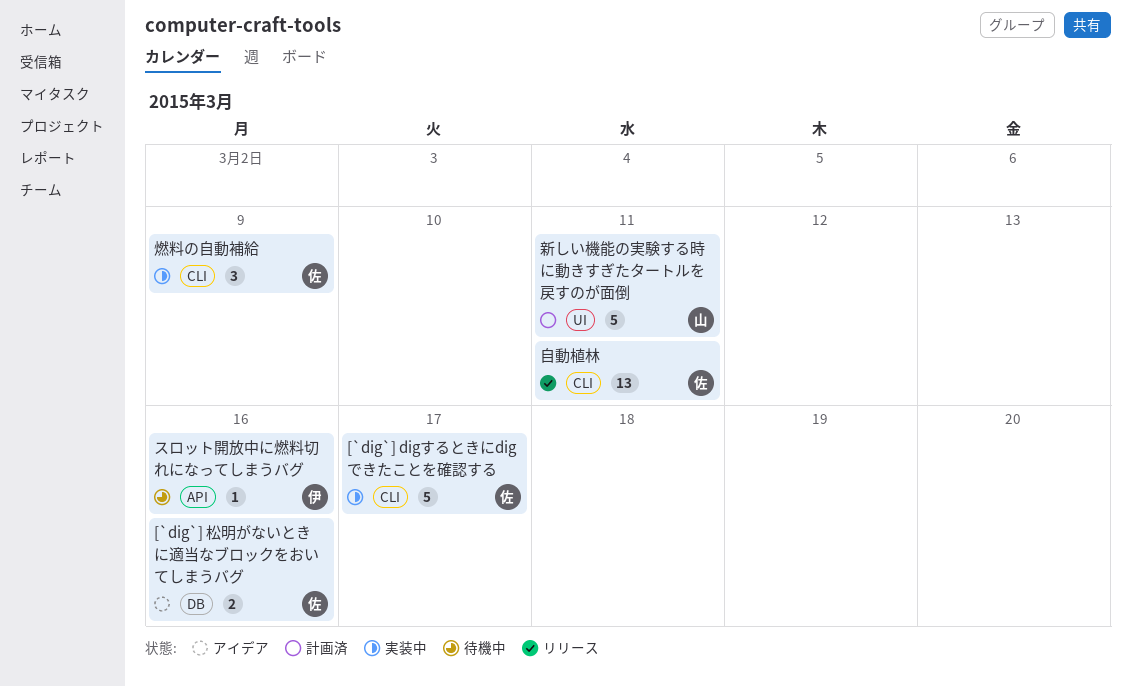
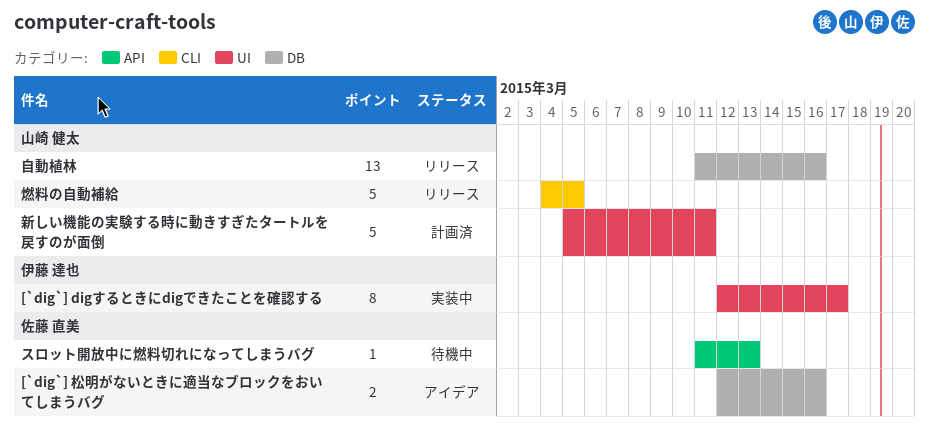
[`dig`] digするときにdigできたことを確認する, owner: 佐藤 直美 -> 伊藤 達也
[`dig`] digするときにdigできたことを確認する, label: CLI -> UI
[`dig`] digするときにdigできたことを確認する, estimate: 5 -> 8
スロット開放中に燃料切れになってしまうバグ, owner: 伊藤 達也 -> 佐藤 直美
スロット開放中に燃料切れになってしまうバグ, due: Mar 16 -> Mar 13
燃料の自動補給, status: 実装中 -> リリース
燃料の自動補給, owner: 佐藤 直美 -> 山崎 健太
燃料の自動補給, estimate: 3 -> 5
燃料の自動補給, due: Mar 9 -> Mar 5
自動植林, owner: 佐藤 直美 -> 山崎 健太
自動植林, label: CLI -> DB
自動植林, due: Mar 11 -> Mar 16

